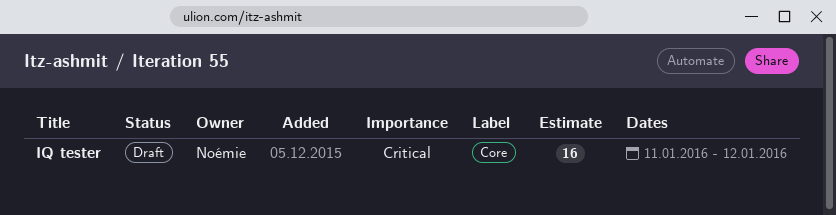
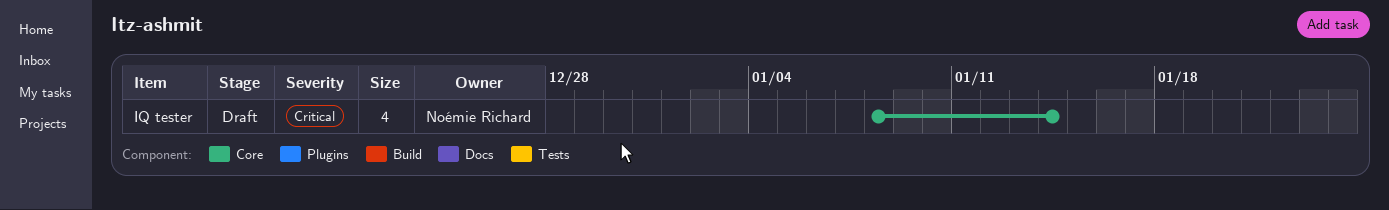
IQ tester, estimate: 16 -> 4
IQ tester, start: Jan 11 -> Jan 8
IQ tester, due: Jan 12 -> Jan 14

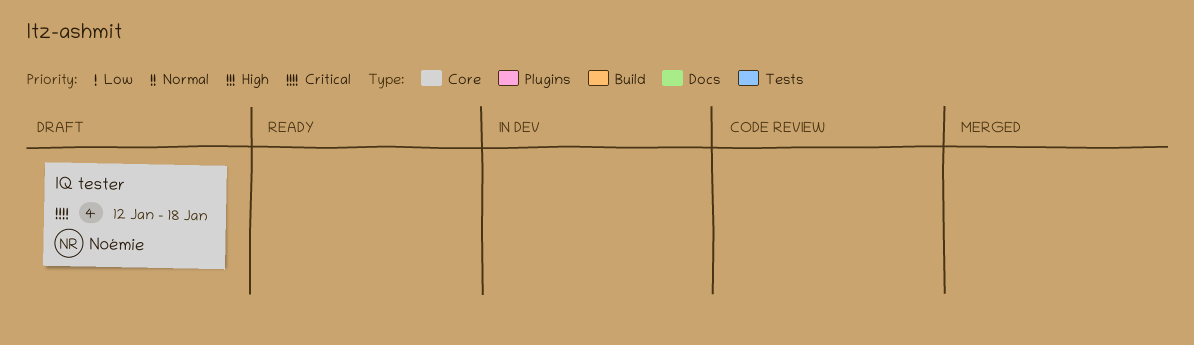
IQ tester, start: Jan 8 -> Jan 12
IQ tester, due: Jan 14 -> Jan 18

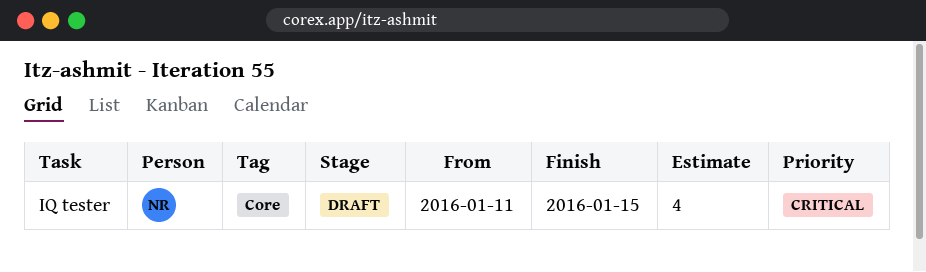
IQ tester, start: Jan 12 -> Jan 11
IQ tester, due: Jan 18 -> Jan 15

